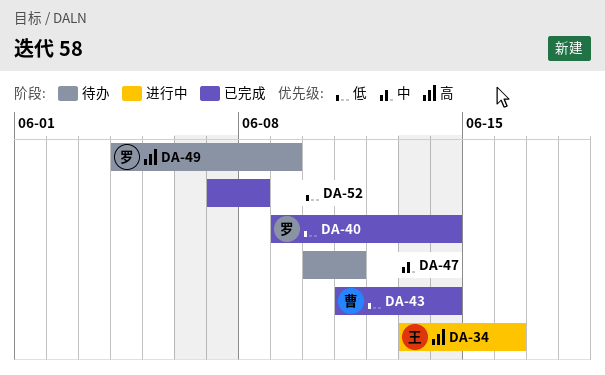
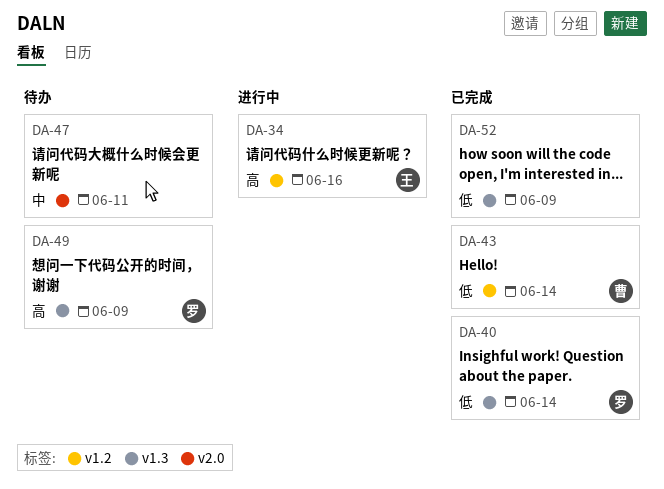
DA-52, due: Jun 8 -> Jun 9

